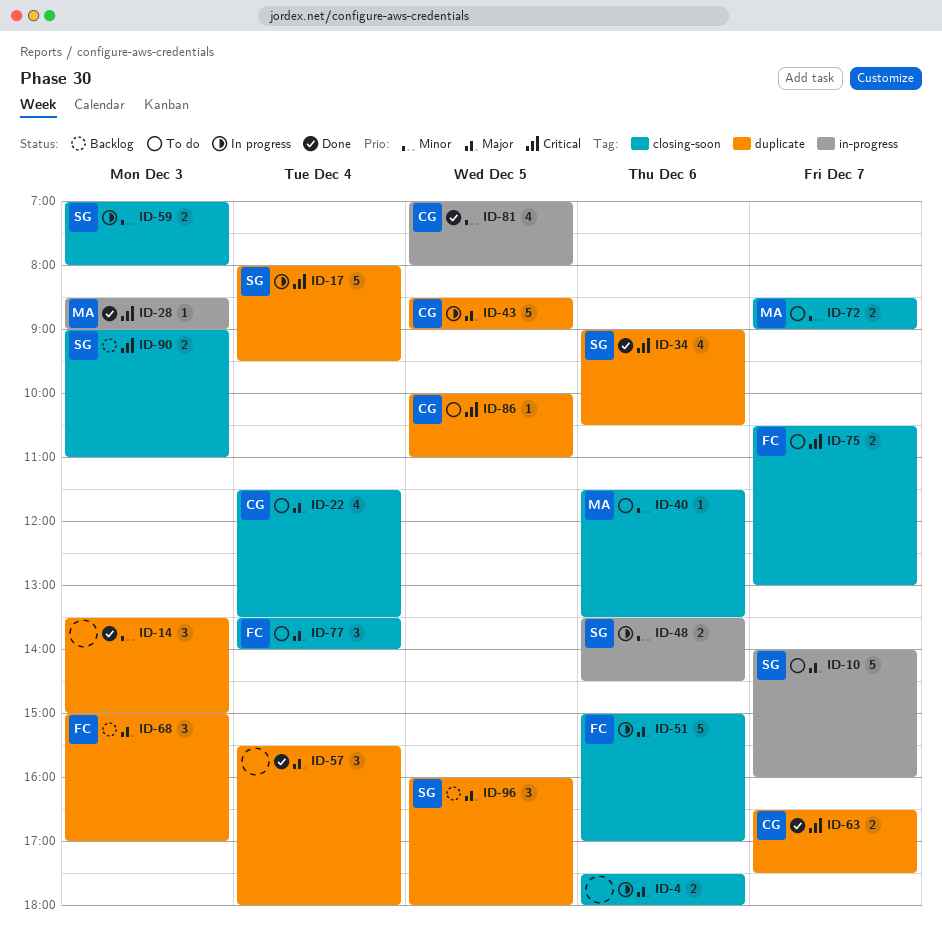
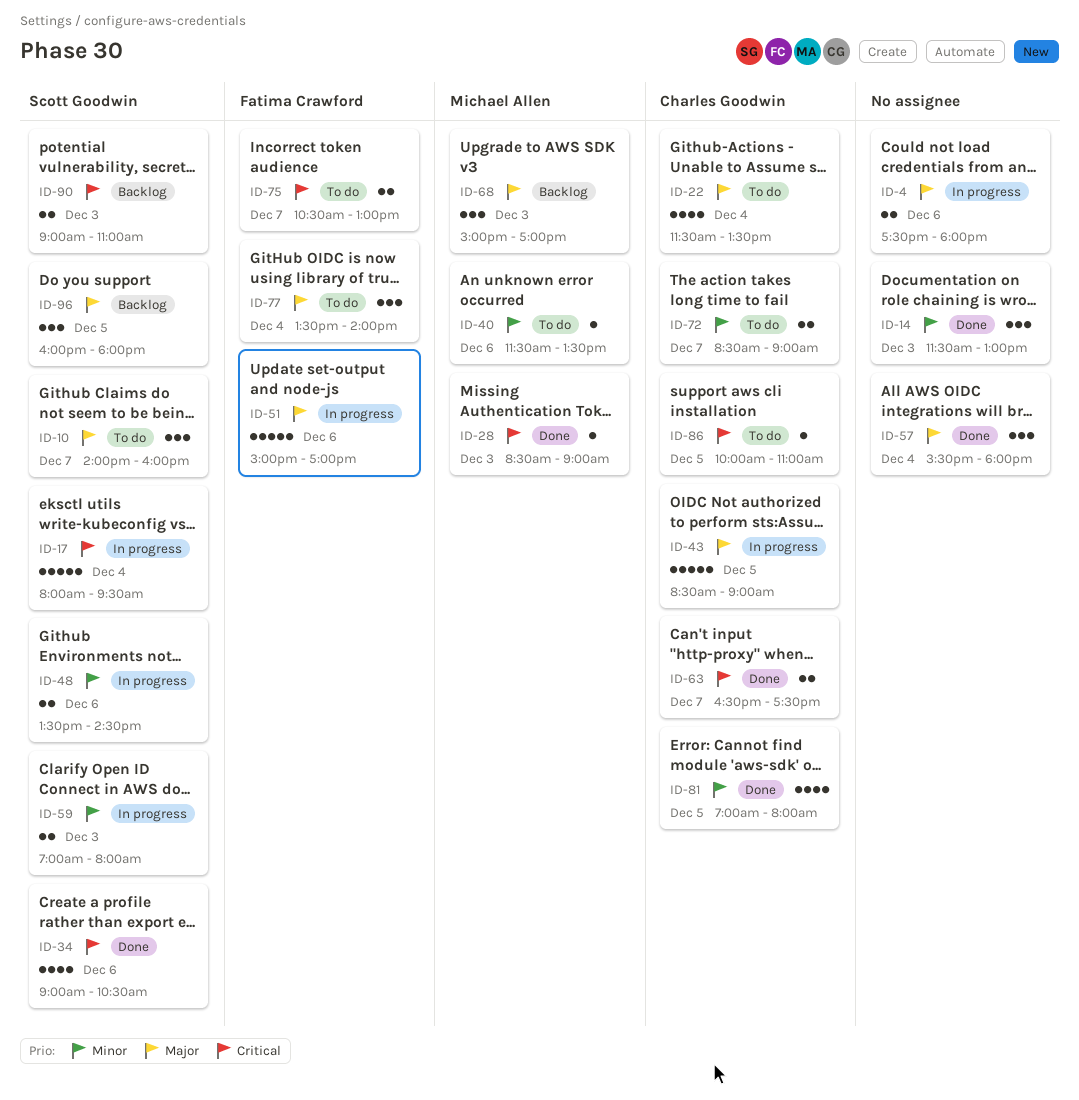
ID-10, estimate: 5 -> 3
ID-14, begins: 13:30 -> 11:30
ID-14, ends: 15:00 -> 13:00
ID-68, owner: Fatima Crawford -> Michael Allen
ID-72, owner: Michael Allen -> Charles Goodwin

